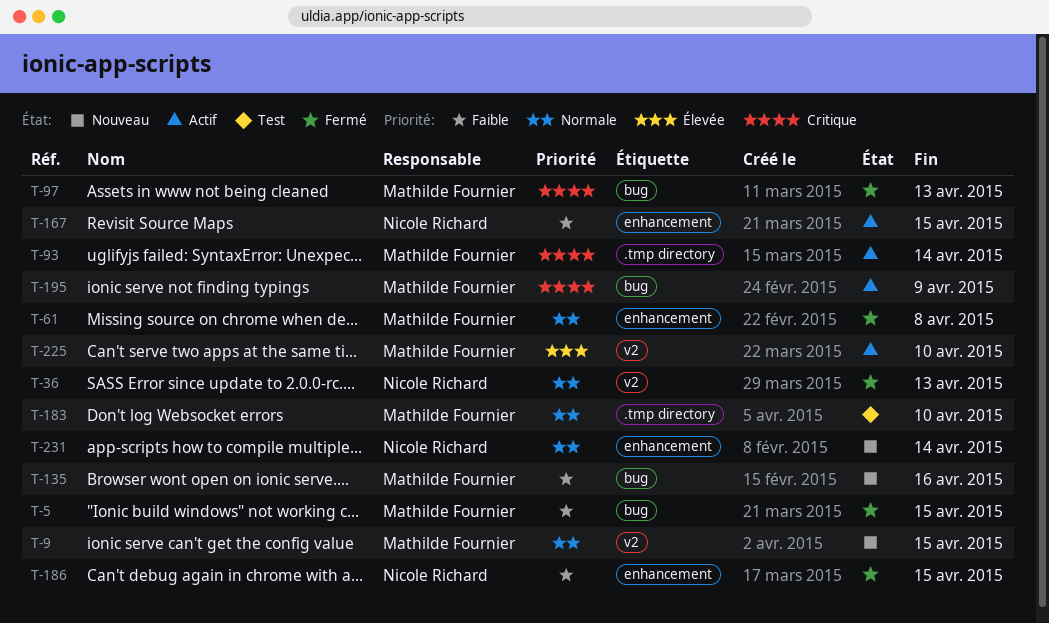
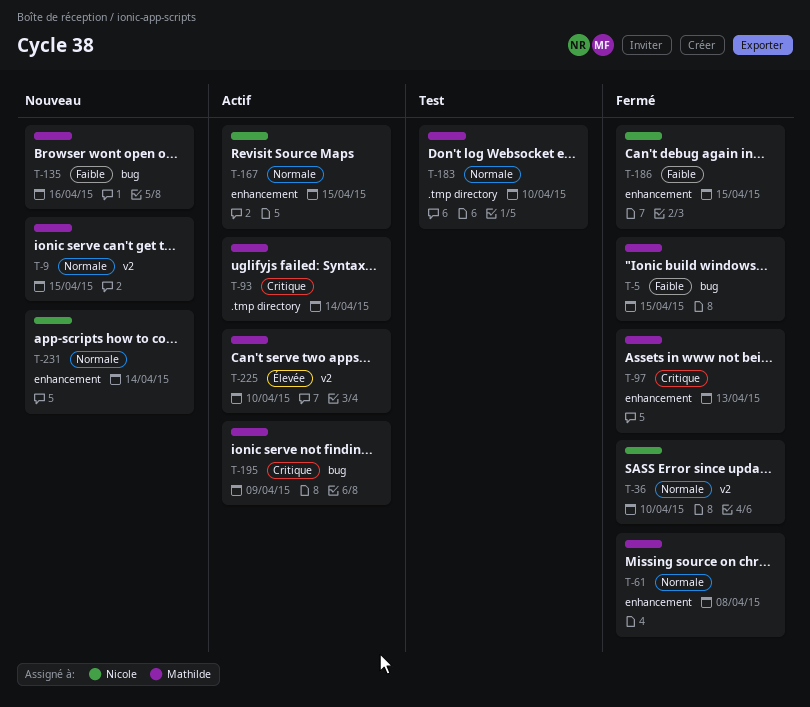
T-36, due: Apr 13 -> Apr 10
T-97, label: bug -> enhancement
T-167, priority: Faible -> Normale

